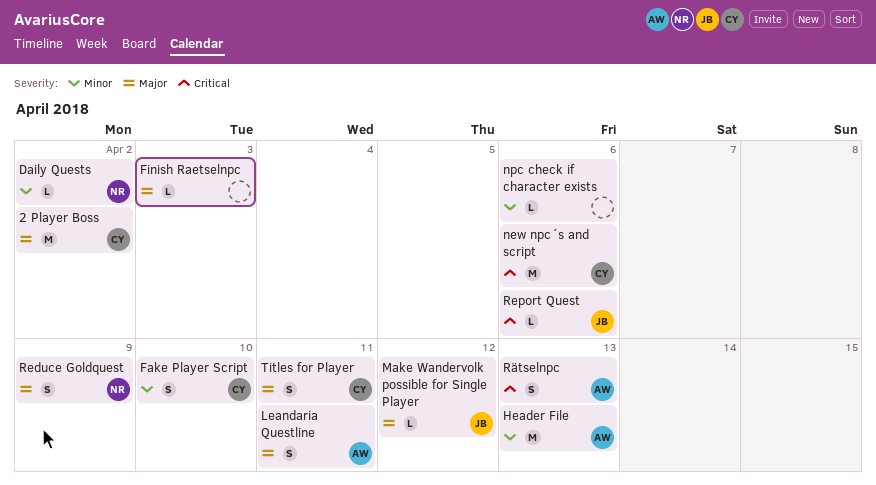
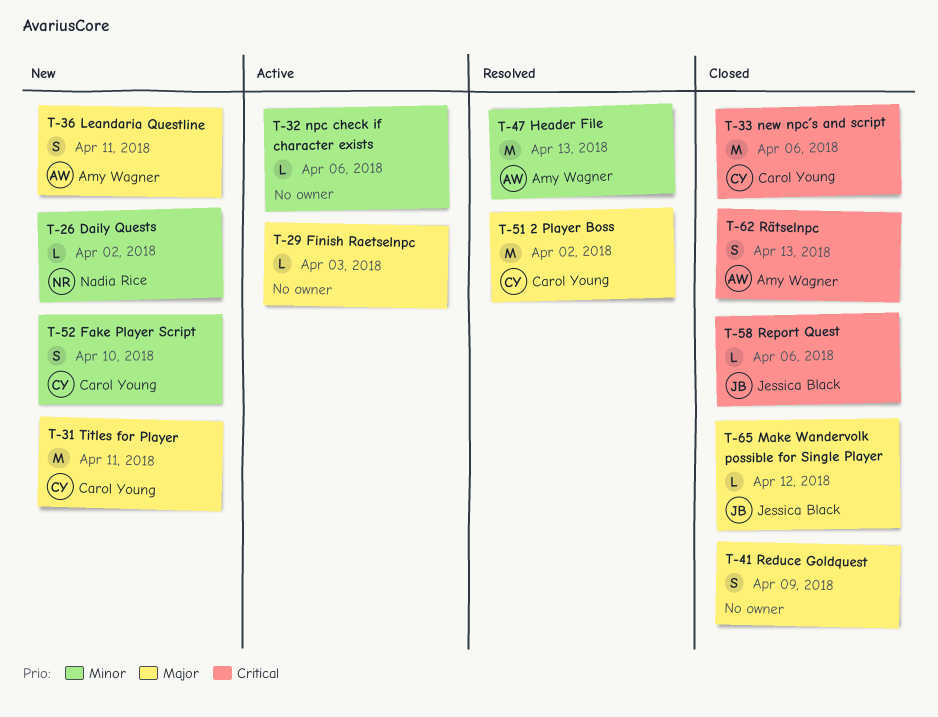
Reduce Goldquest, owner: Nadia Rice -> none
Titles for Player, estimate: S -> M

